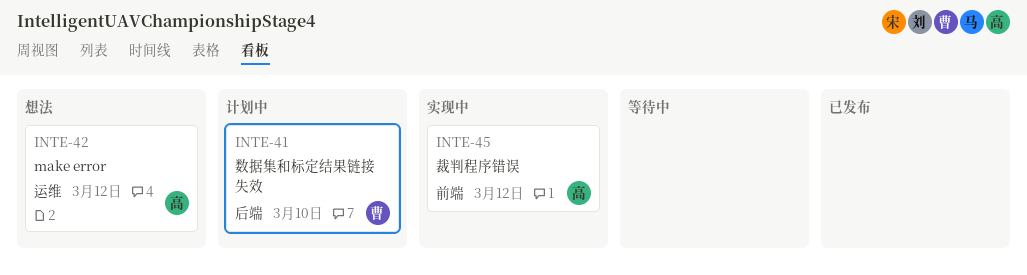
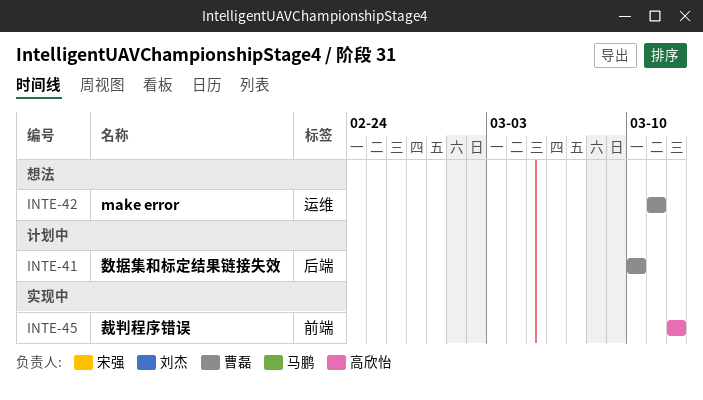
INTE-42, owner: 高欣怡 -> 曹磊
INTE-42, due: Mar 12 -> Mar 11

